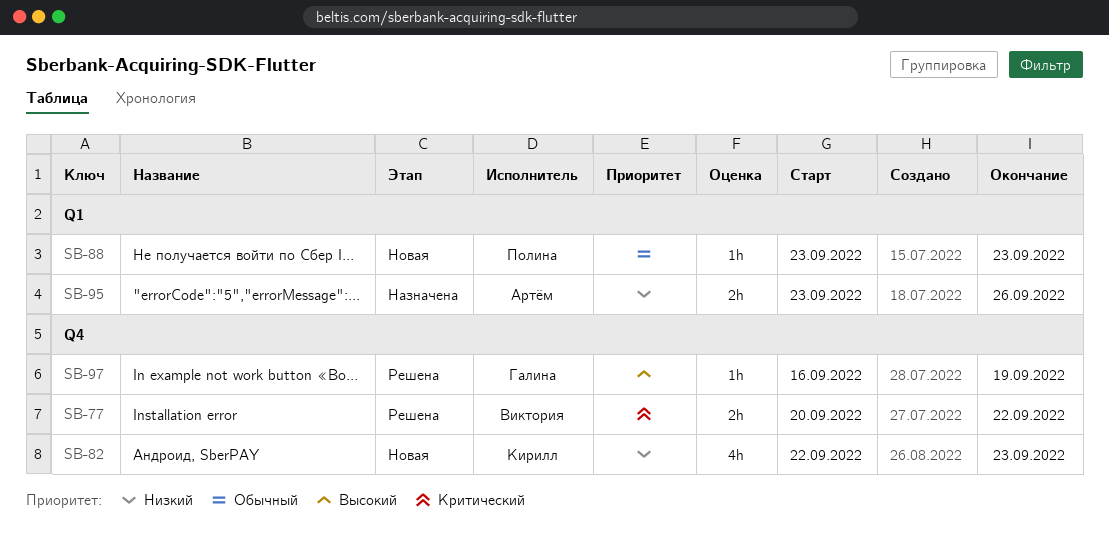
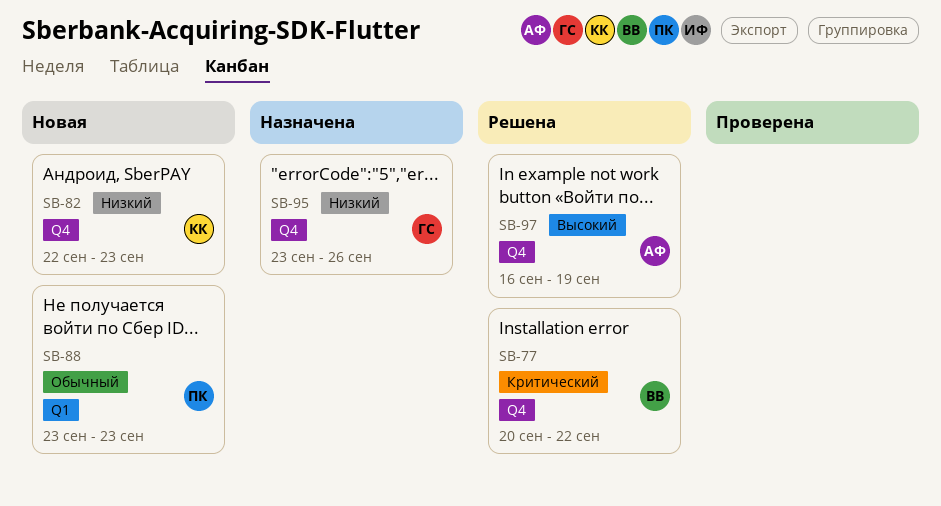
SB-95, owner: Артём -> Галина
SB-95, label: Q1 -> Q4
SB-97, owner: Галина -> Артём

